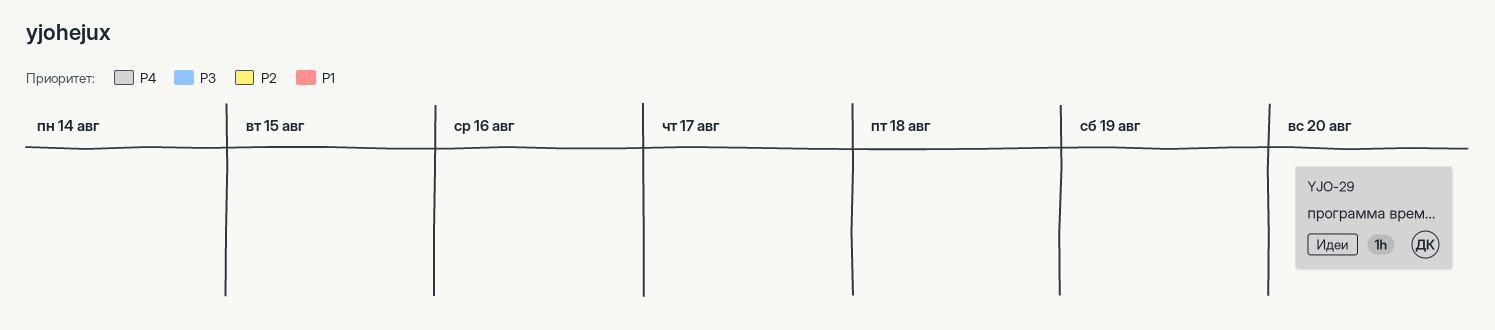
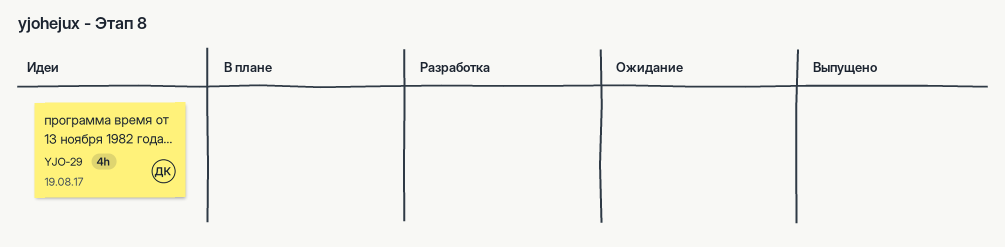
YJO-29, estimate: 1h -> 4h
YJO-29, due: Aug 20 -> Aug 19

